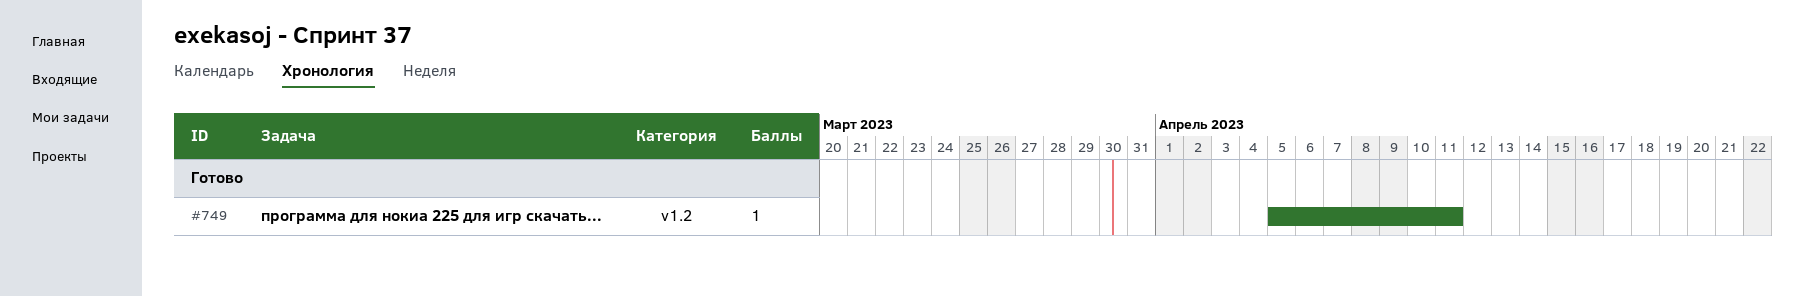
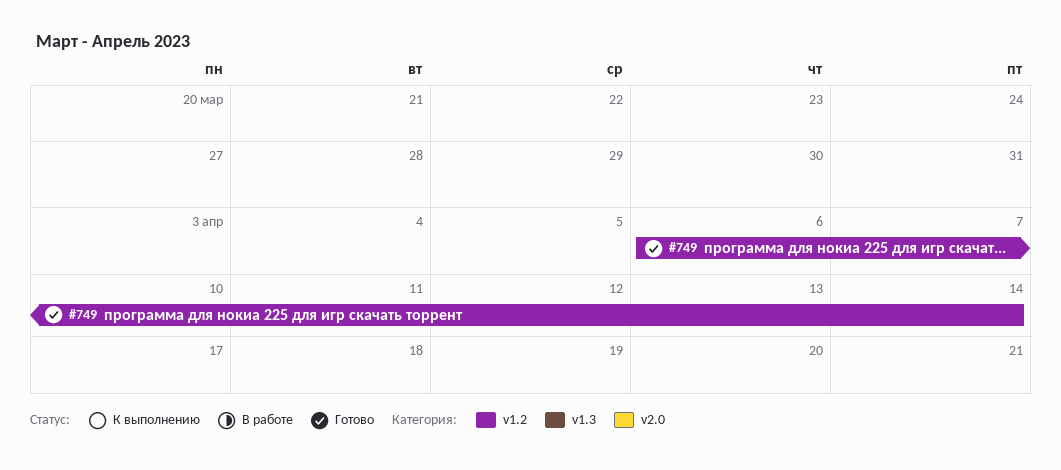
#749, start: Apr 5 -> Apr 6
#749, due: Apr 11 -> Apr 14

